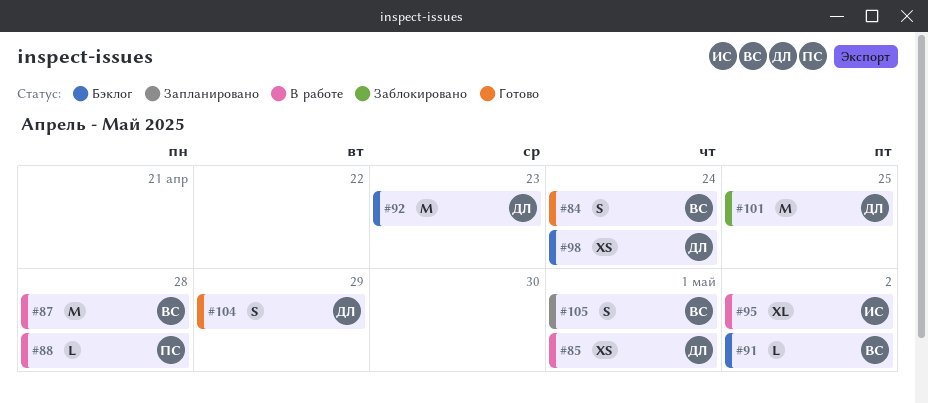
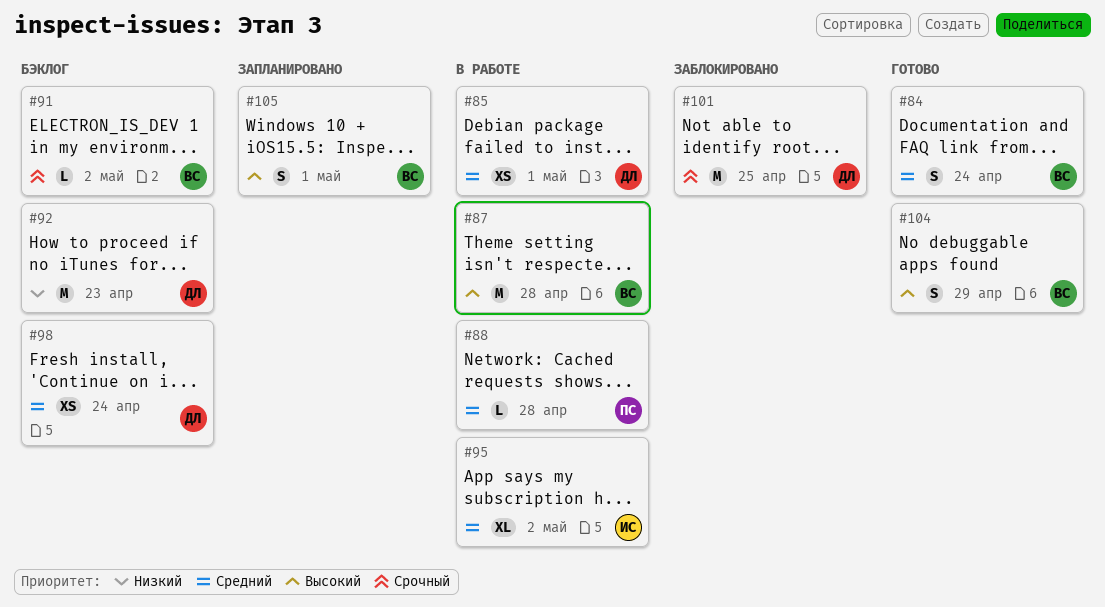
#104, owner: ДЛ -> ВС

